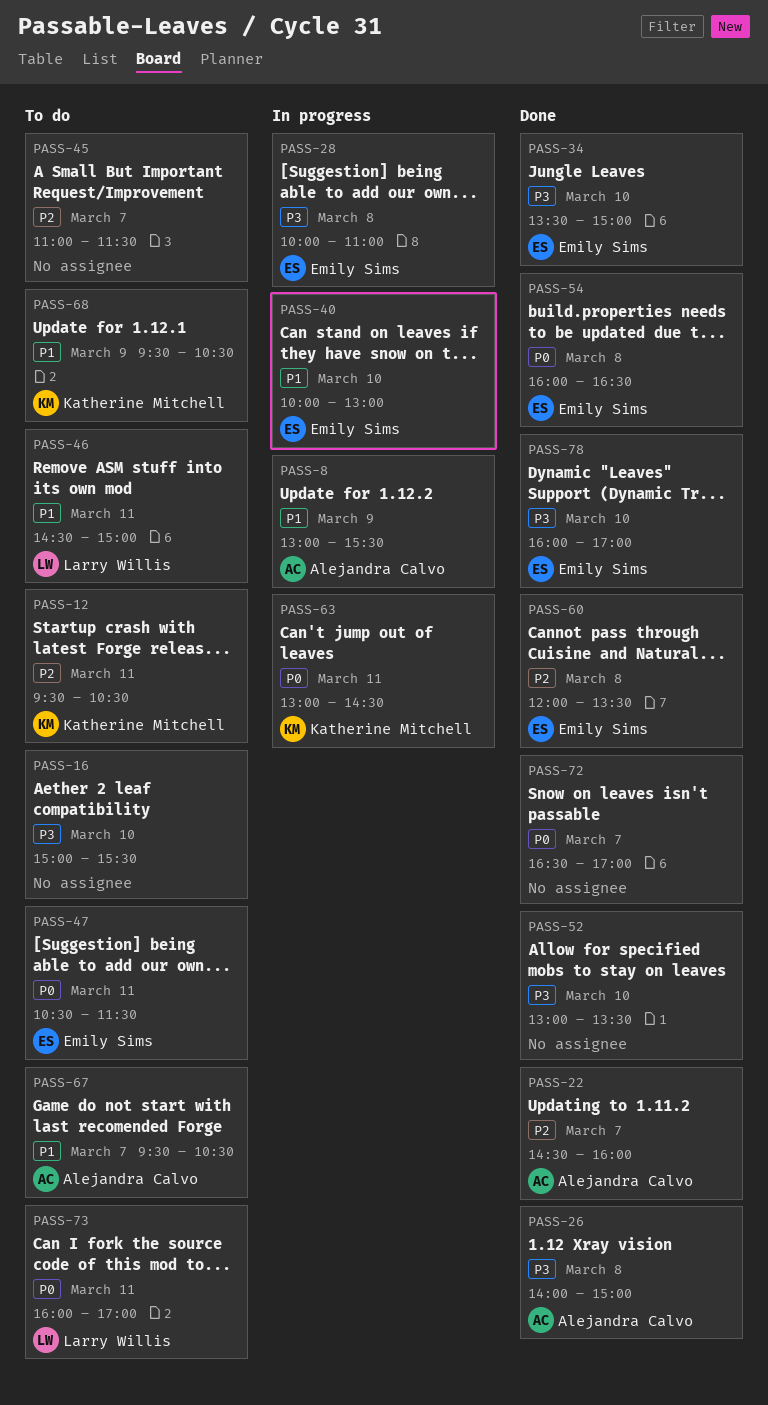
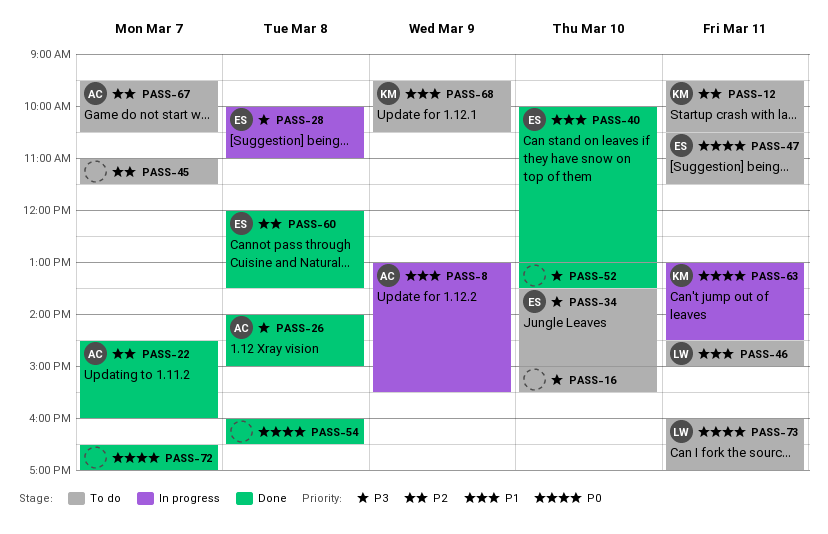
PASS-34, status: Done -> To do
PASS-40, status: In progress -> Done
PASS-54, owner: Emily Sims -> none
PASS-67, priority: P1 -> P2
PASS-78: present -> none

